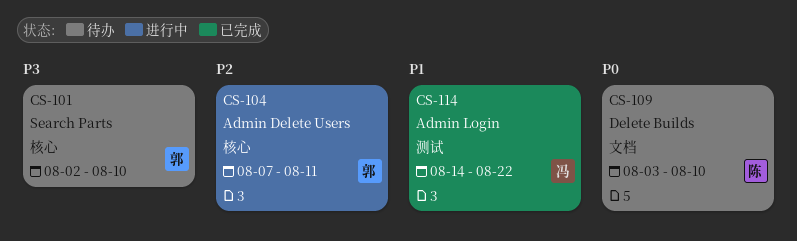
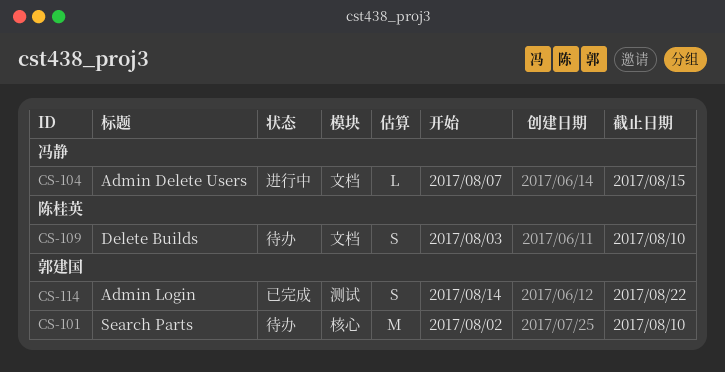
CS-104, owner: 郭建国 -> 冯静
CS-104, label: 核心 -> 文档
CS-104, due: Aug 11 -> Aug 15
CS-114, owner: 冯静 -> 郭建国

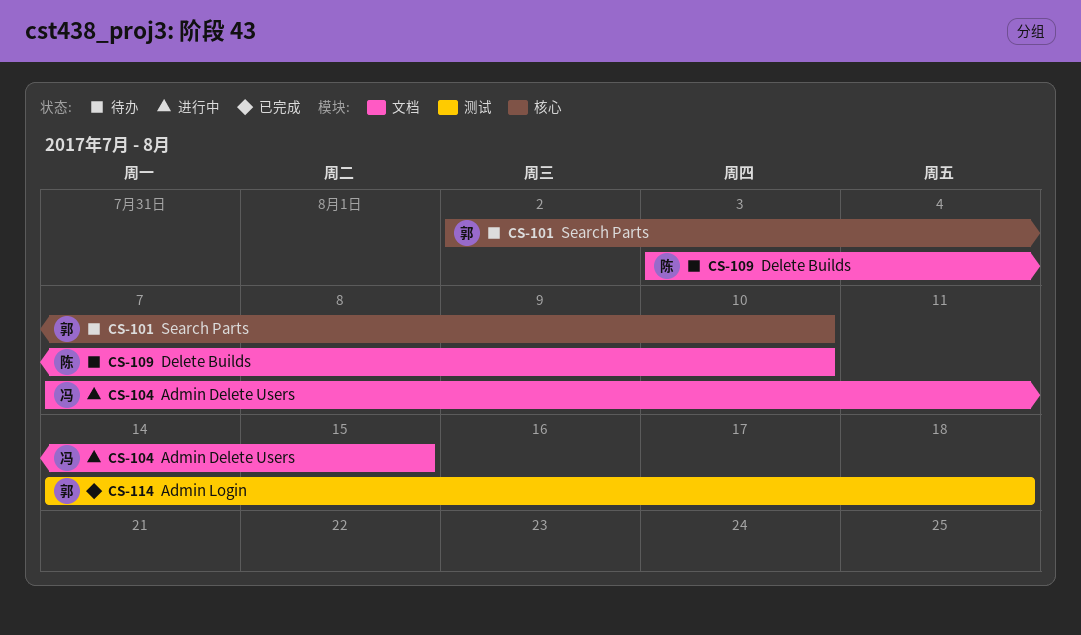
CS-114, due: Aug 22 -> Aug 18

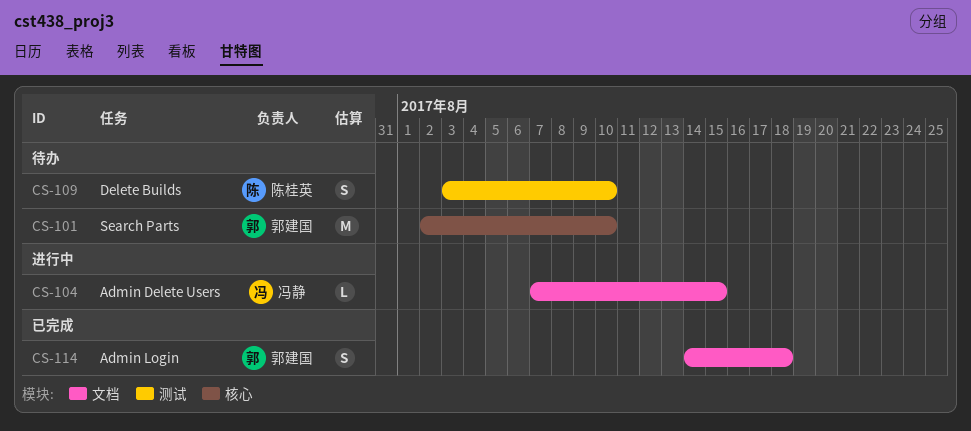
CS-109, label: 文档 -> 测试
CS-114, label: 测试 -> 文档

